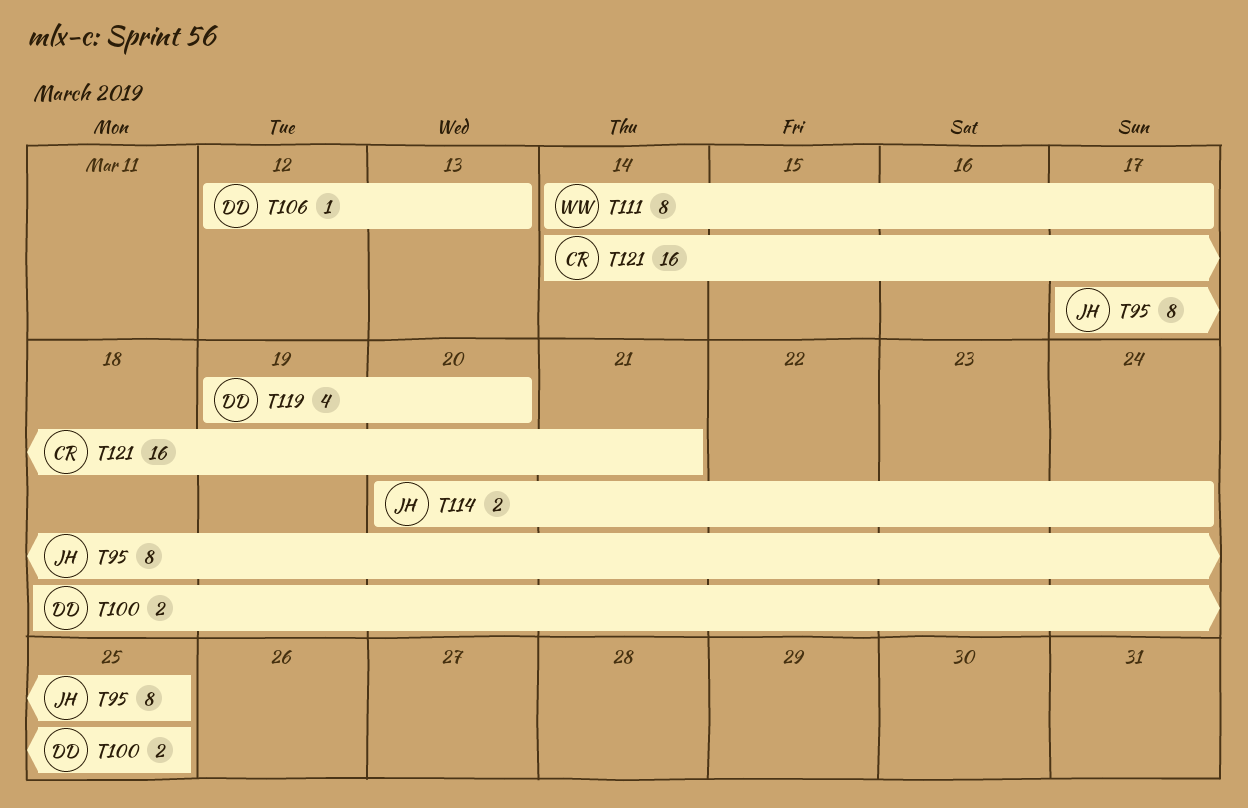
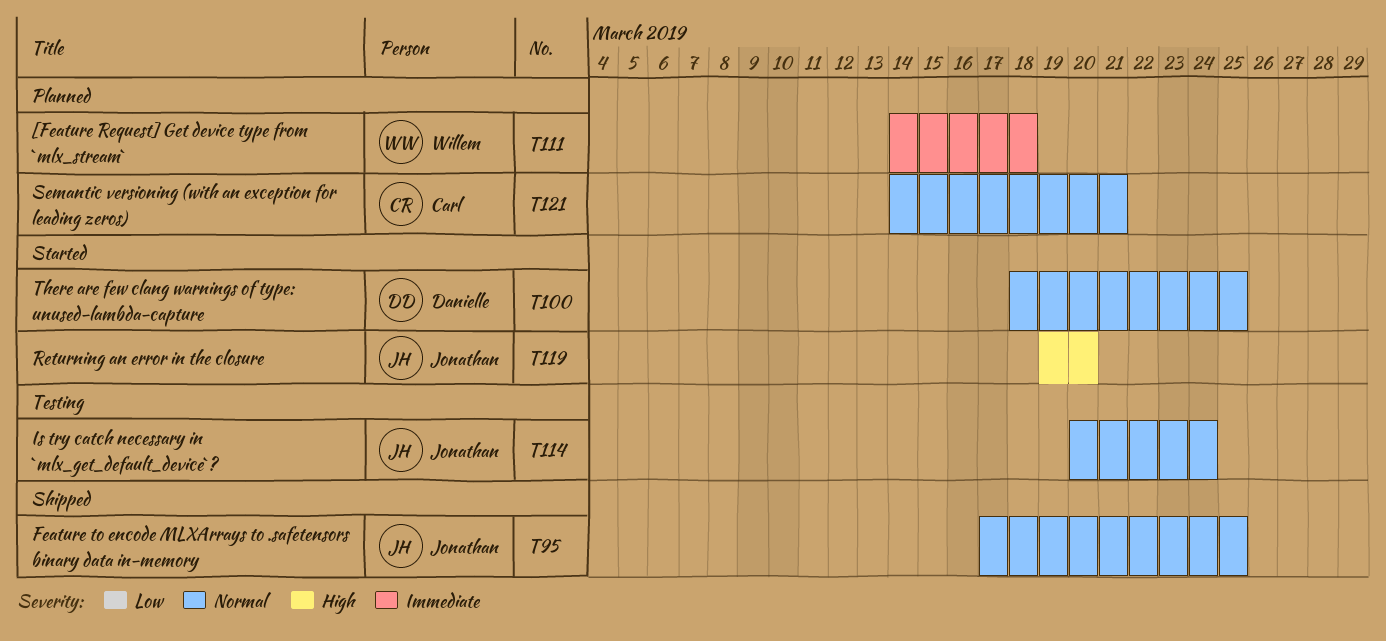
T106: present -> none
T111, due: Mar 17 -> Mar 18
T119, owner: Danielle -> Jonathan

